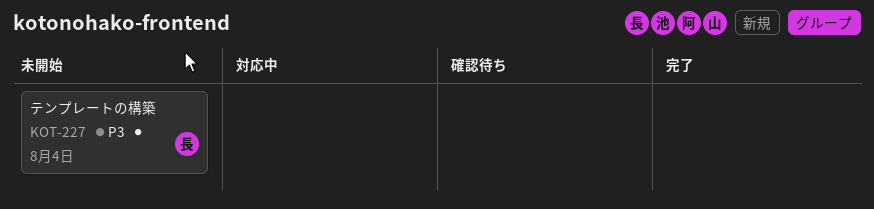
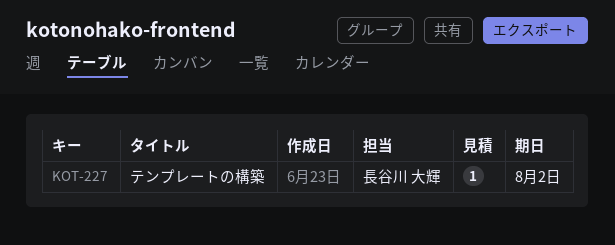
KOT-227, due: Aug 4 -> Aug 2

